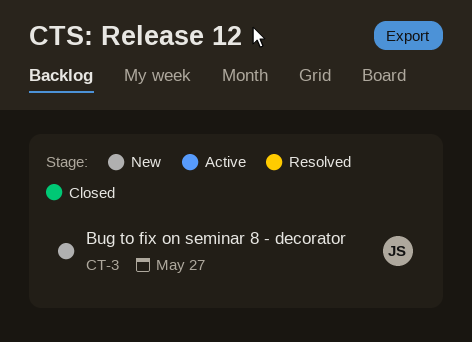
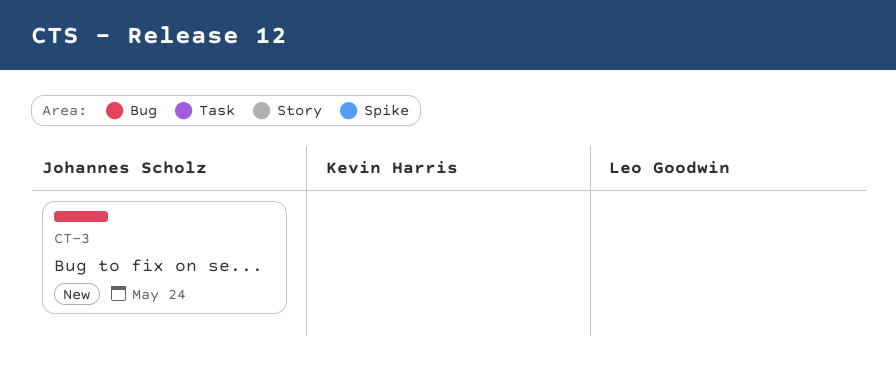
CT-3, due: May 27 -> May 24

